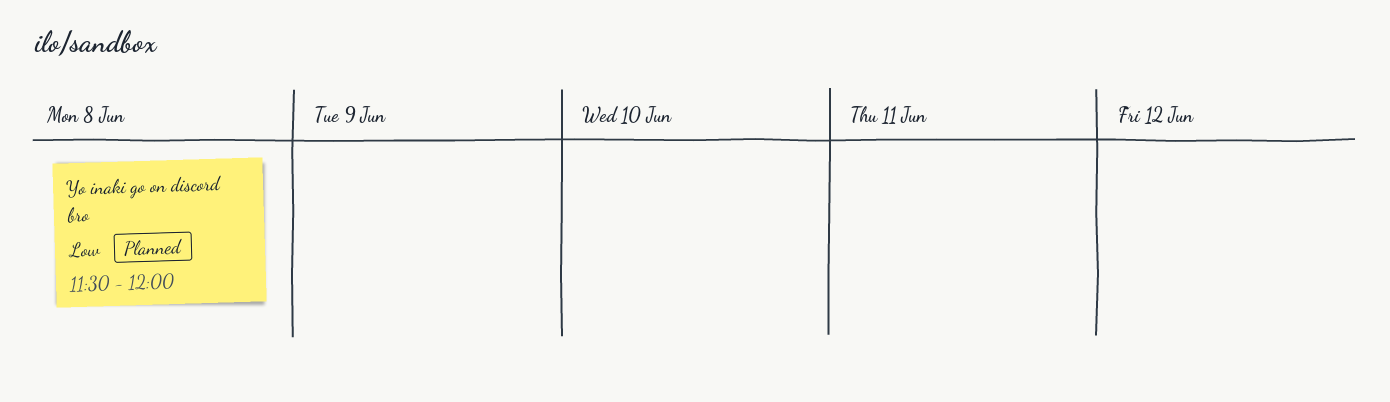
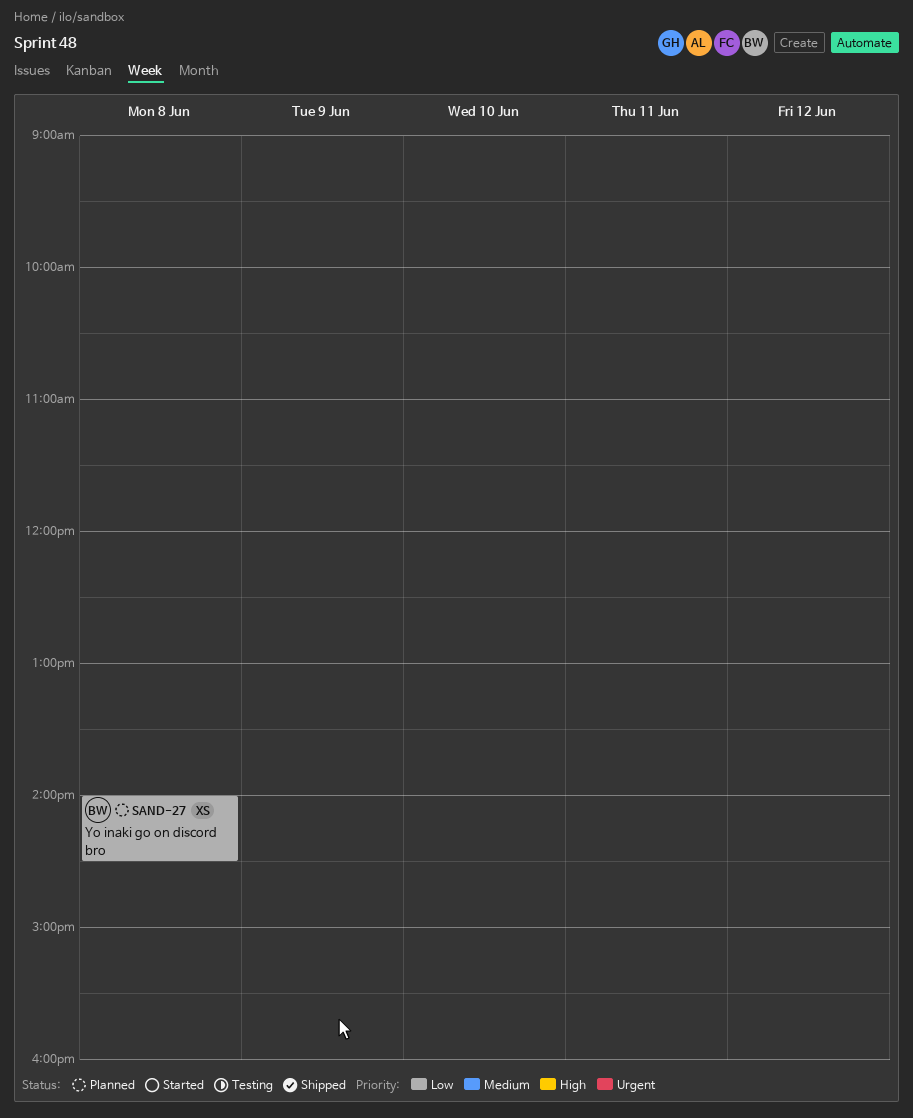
Yo inaki go on discord bro, begins: 11:30 -> 14:00
Yo inaki go on discord bro, ends: 12:00 -> 14:30

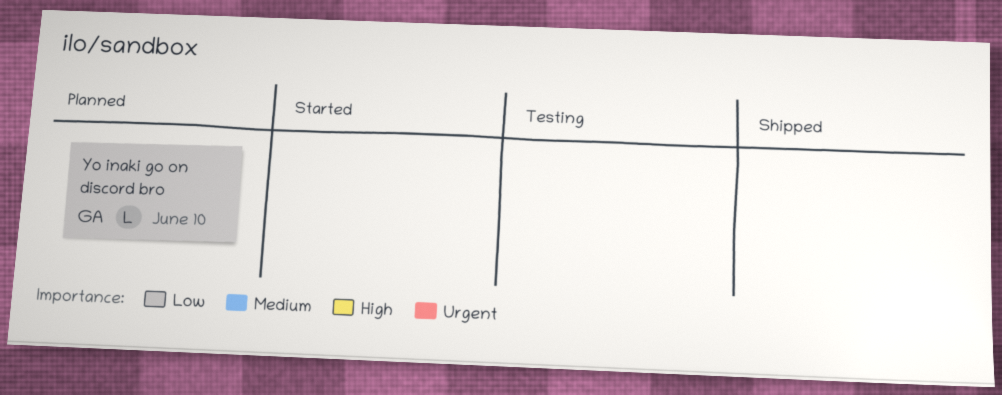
Yo inaki go on discord bro, estimate: XS -> L
Yo inaki go on discord bro, day: Jun 8 -> Jun 10

